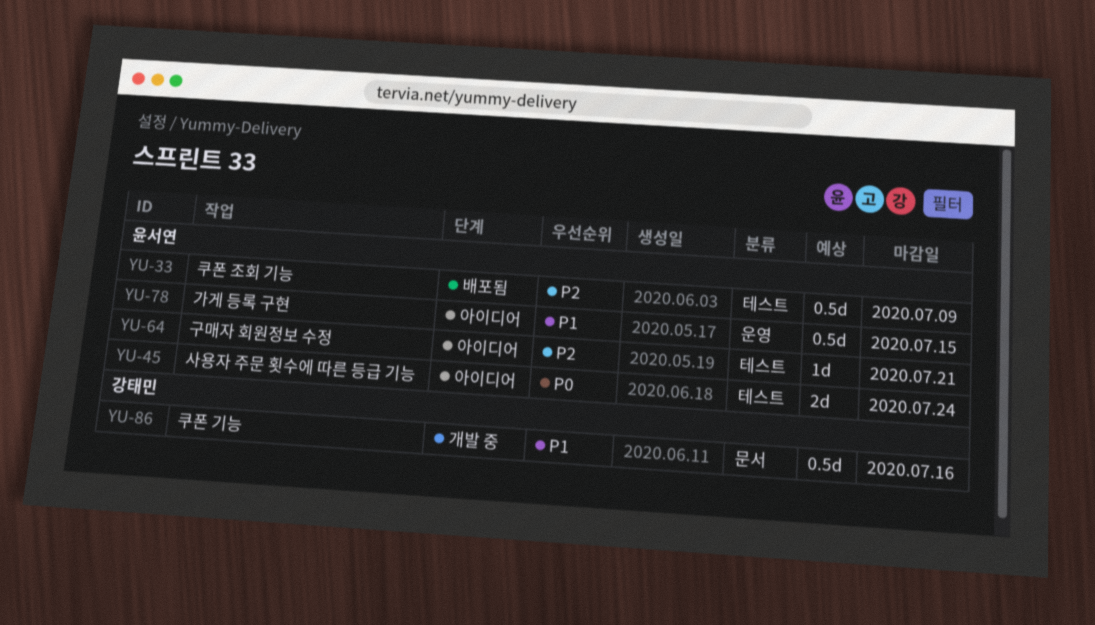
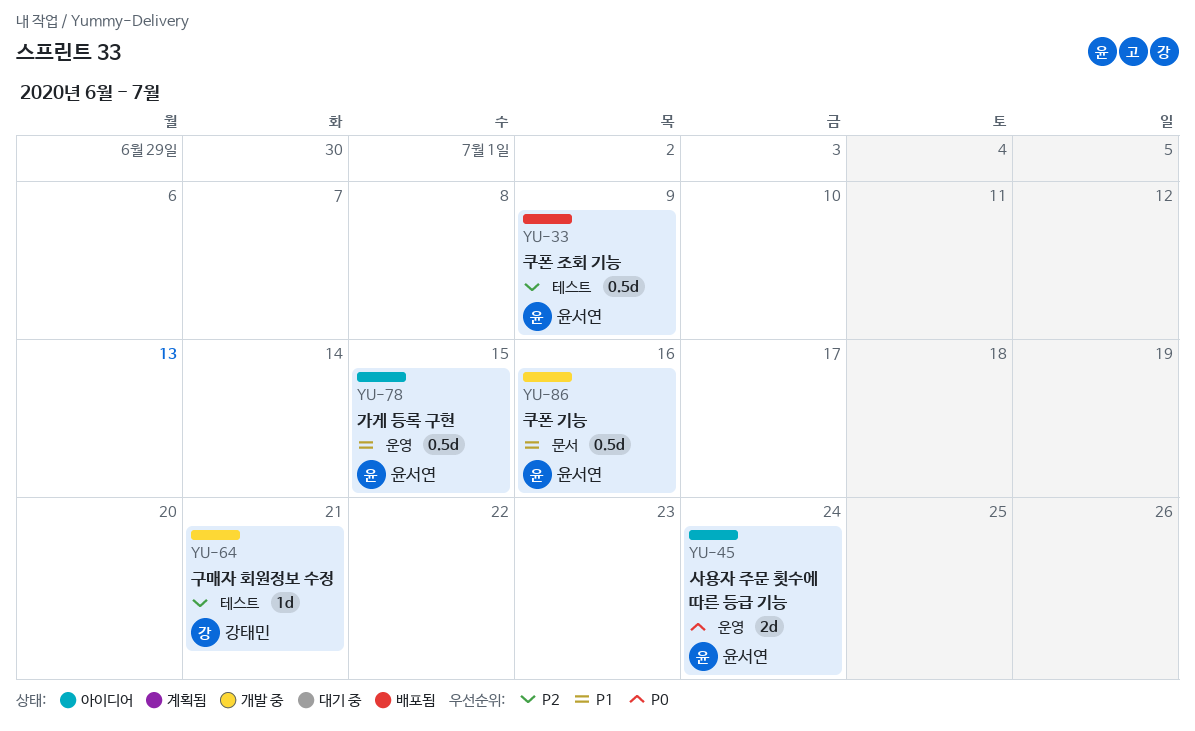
YU-45, label: 테스트 -> 운영
YU-64, status: 아이디어 -> 개발 중
YU-64, owner: 윤서연 -> 강태민
YU-86, owner: 강태민 -> 윤서연

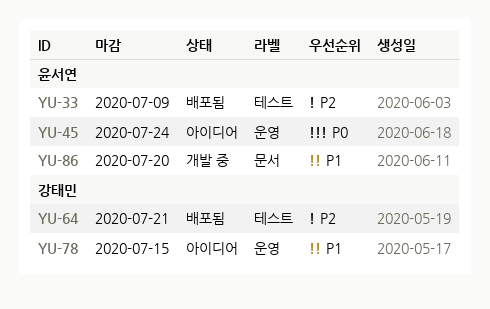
YU-64, status: 개발 중 -> 배포됨
YU-78, owner: 윤서연 -> 강태민
YU-86, due: Jul 16 -> Jul 20

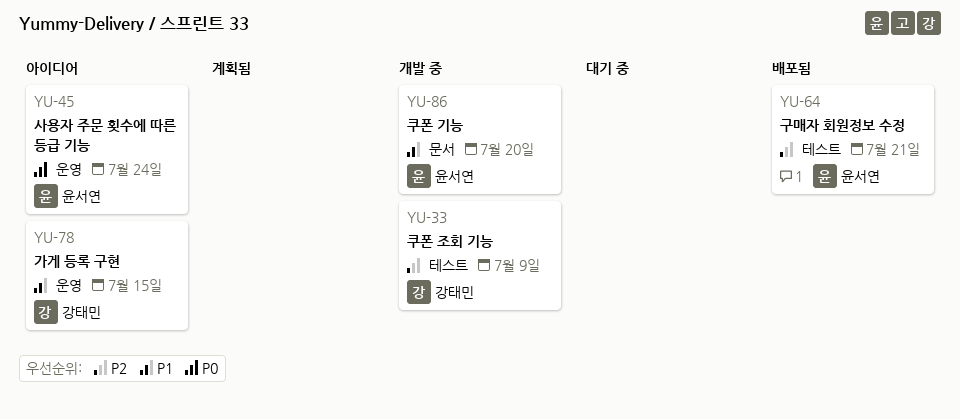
YU-33, status: 배포됨 -> 개발 중
YU-33, owner: 윤서연 -> 강태민
YU-64, owner: 강태민 -> 윤서연

